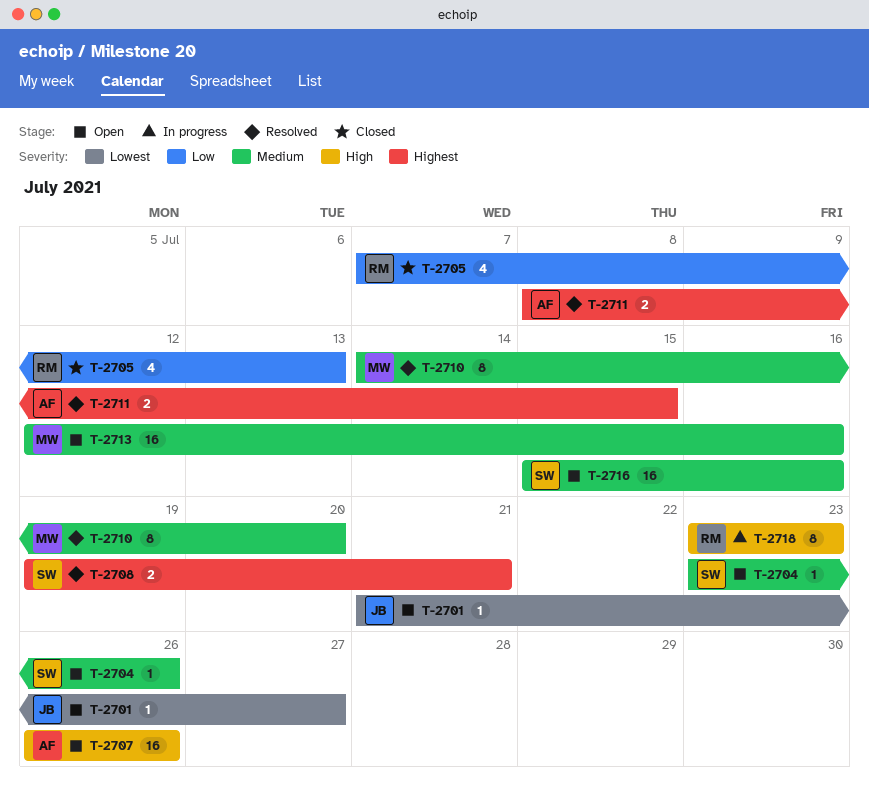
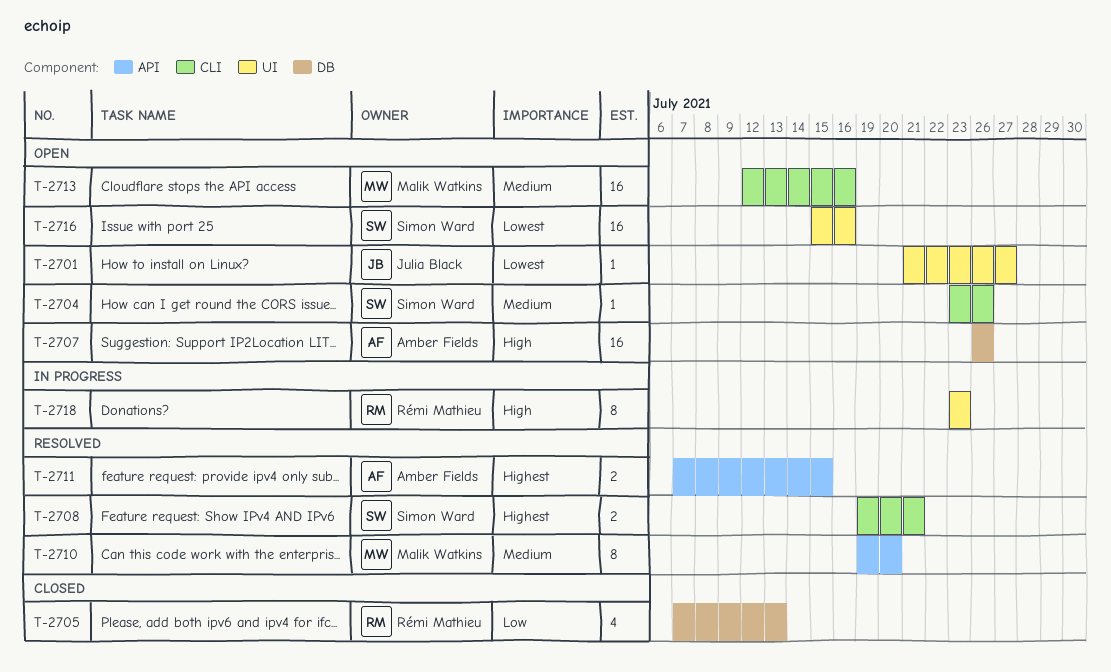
T-2710, start: Jul 14 -> Jul 19
T-2711, start: Jul 8 -> Jul 7
T-2716, priority: Medium -> Lowest

